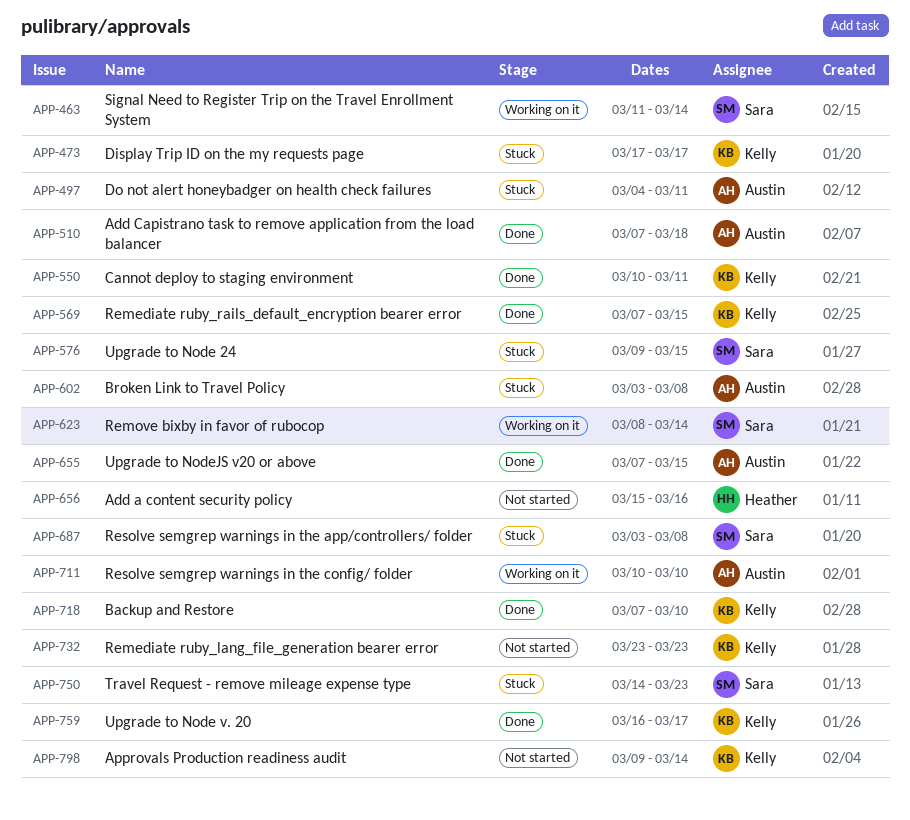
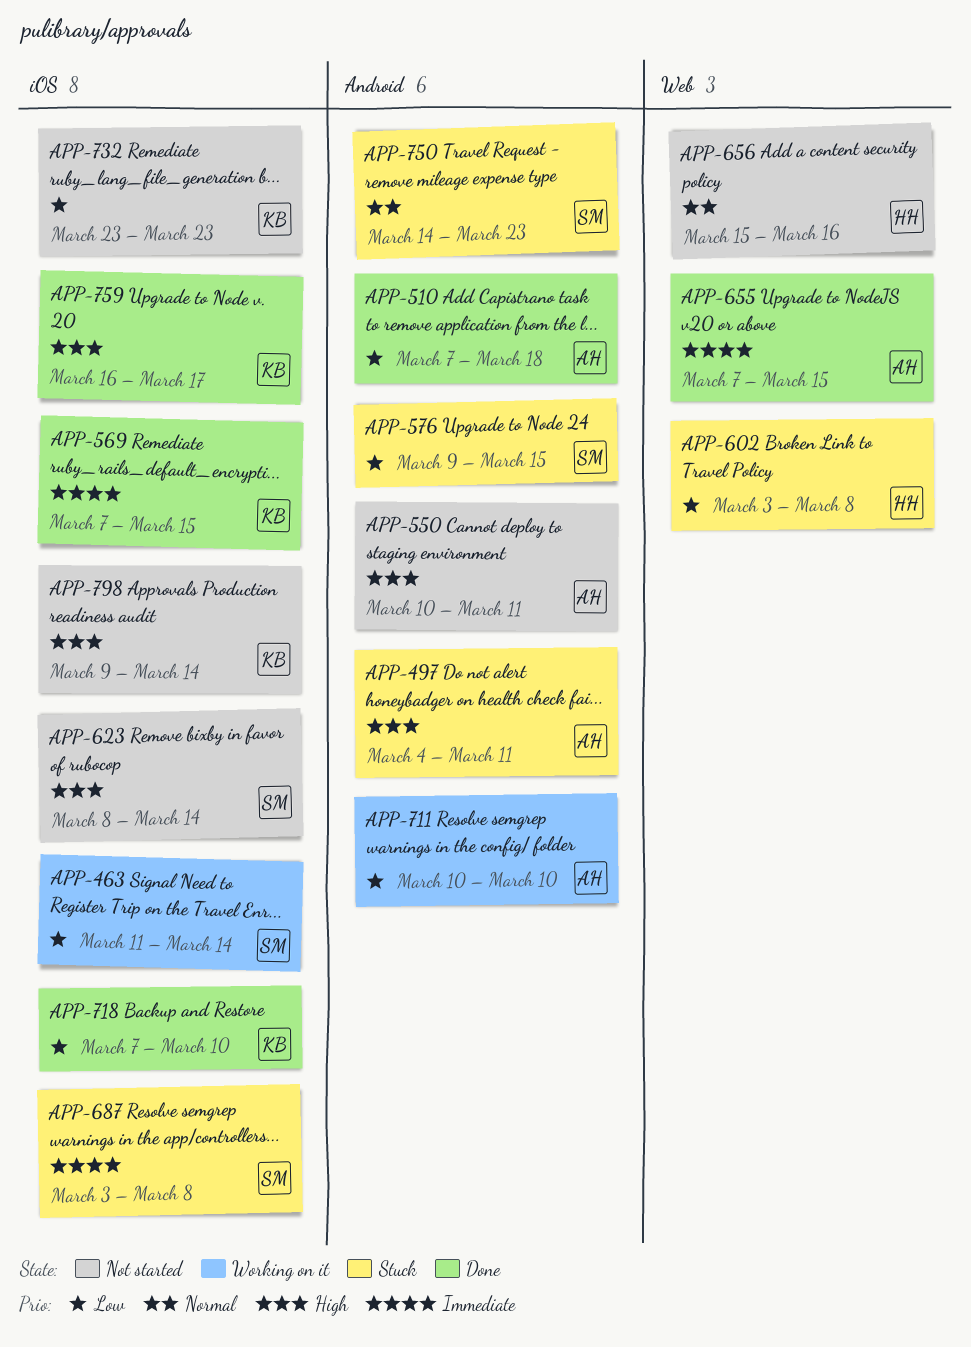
APP-473: present -> none
APP-550, status: Done -> Not started
APP-550, owner: Kelly -> Austin
APP-602, owner: Austin -> Heather
APP-623, status: Working on it -> Not started

